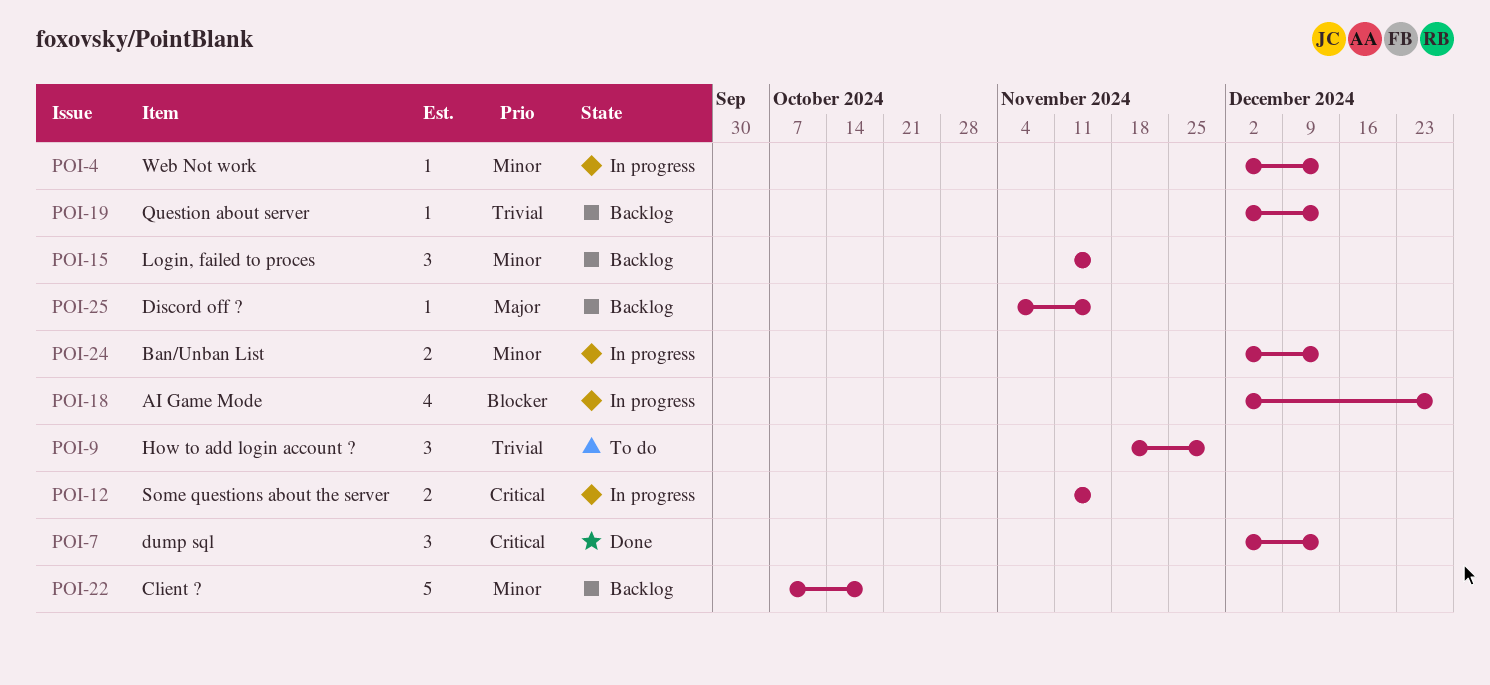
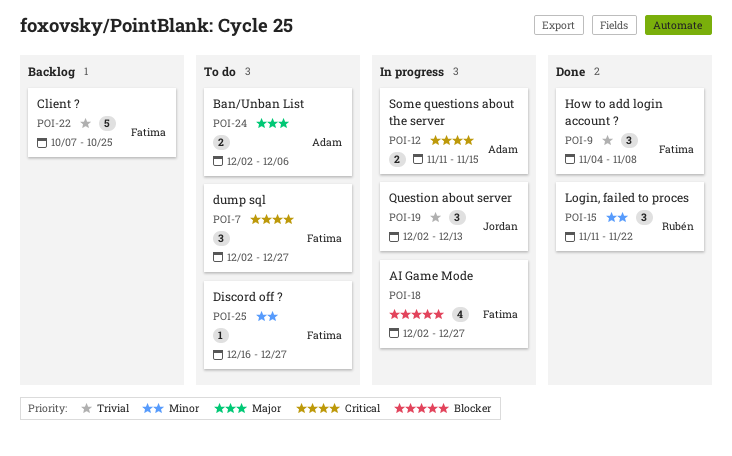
POI-4: present -> none
POI-7, status: Done -> To do
POI-7, due: Dec 13 -> Dec 27
POI-9, status: To do -> Done
POI-9, start: Nov 18 -> Nov 4
POI-9, due: Nov 29 -> Nov 8
POI-15, status: Backlog -> Done
POI-15, due: Nov 15 -> Nov 22
POI-19, status: Backlog -> In progress
POI-19, estimate: 1 -> 3
POI-22, priority: Minor -> Trivial
POI-22, due: Oct 18 -> Oct 25
POI-24, status: In progress -> To do
POI-24, priority: Minor -> Major
POI-24, due: Dec 13 -> Dec 6
POI-25, status: Backlog -> To do
POI-25, priority: Major -> Minor
POI-25, start: Nov 4 -> Dec 16
POI-25, due: Nov 15 -> Dec 27

